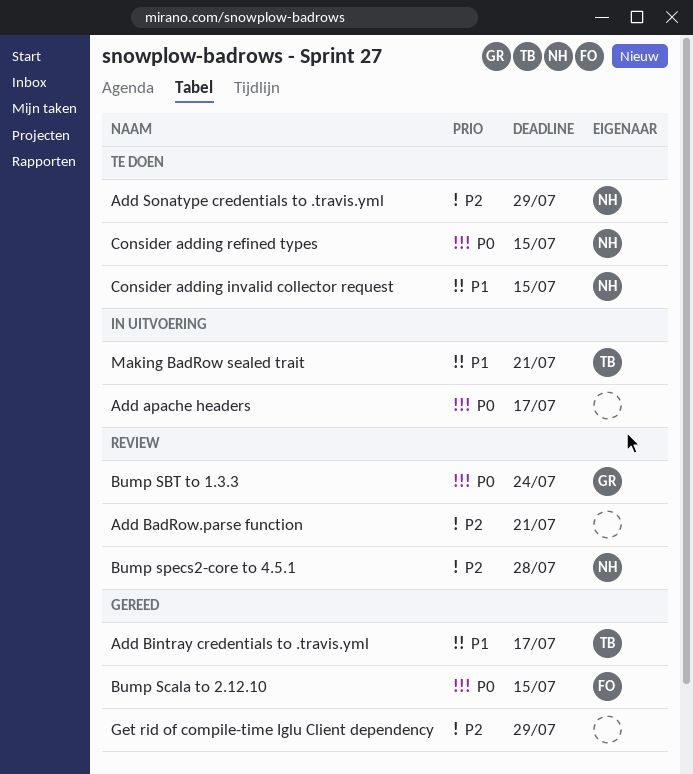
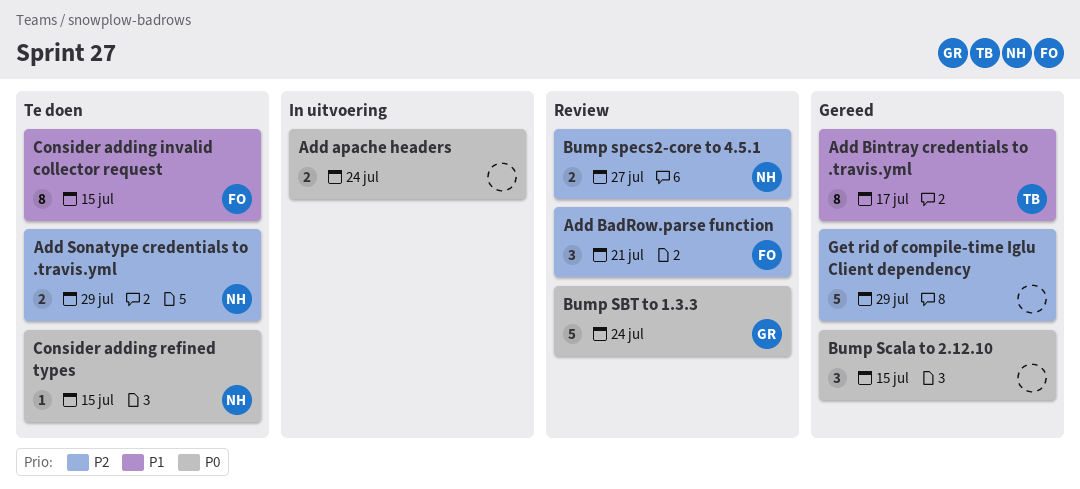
Add apache headers, due: Jul 17 -> Jul 24
Add BadRow.parse function, owner: none -> FO
Bump Scala to 2.12.10, owner: FO -> none
Bump specs2-core to 4.5.1, due: Jul 28 -> Jul 27
Consider adding invalid collector request, owner: NH -> FO
Making BadRow sealed trait: present -> none

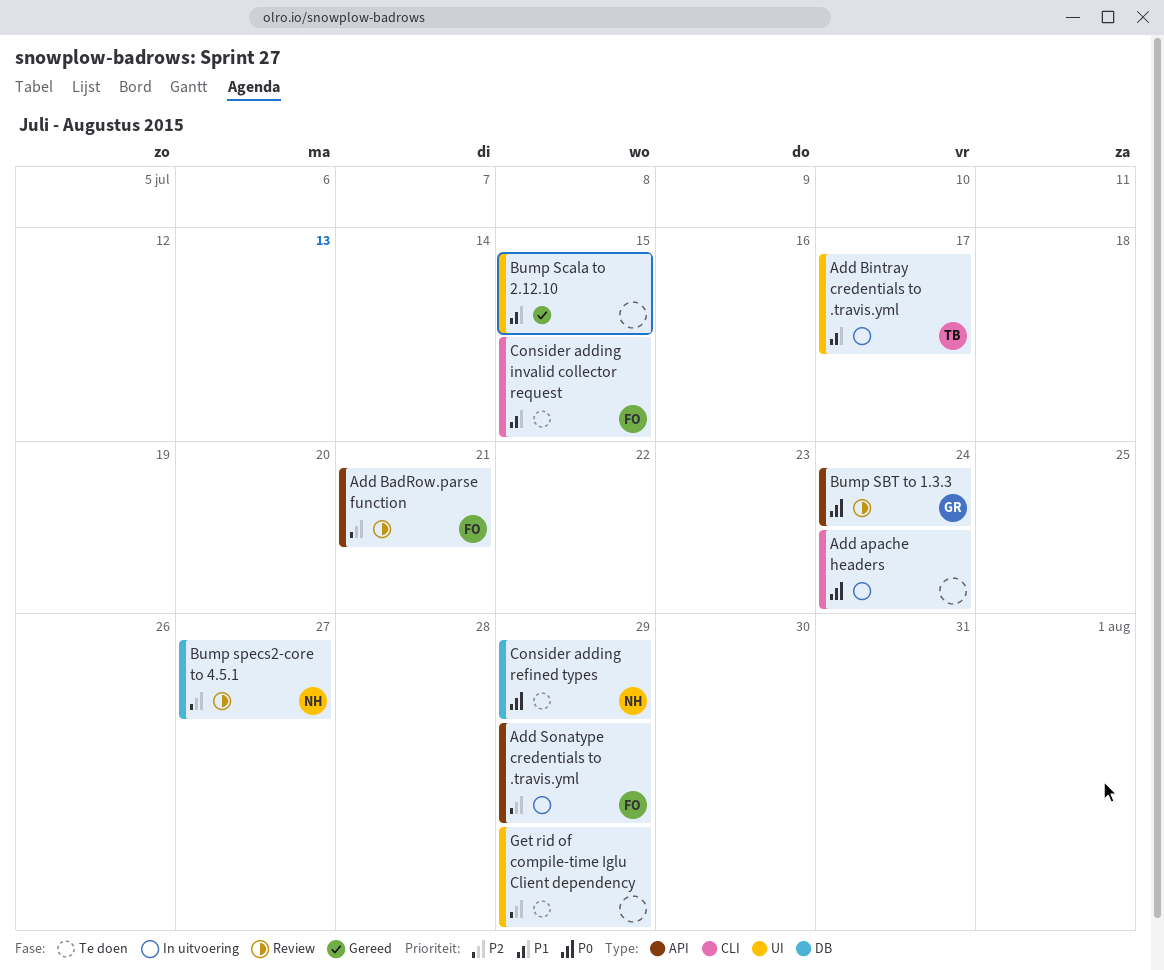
Add Bintray credentials to .travis.yml, status: Gereed -> In uitvoering
Add Sonatype credentials to .travis.yml, status: Te doen -> In uitvoering
Add Sonatype credentials to .travis.yml, owner: NH -> FO
Bump Scala to 2.12.10, priority: P0 -> P1
Consider adding refined types, due: Jul 15 -> Jul 29
Get rid of compile-time Iglu Client dependency, status: Gereed -> Te doen

